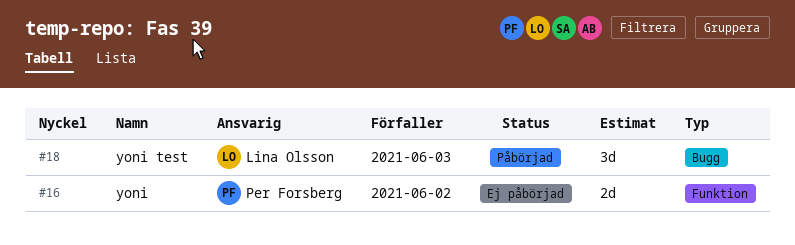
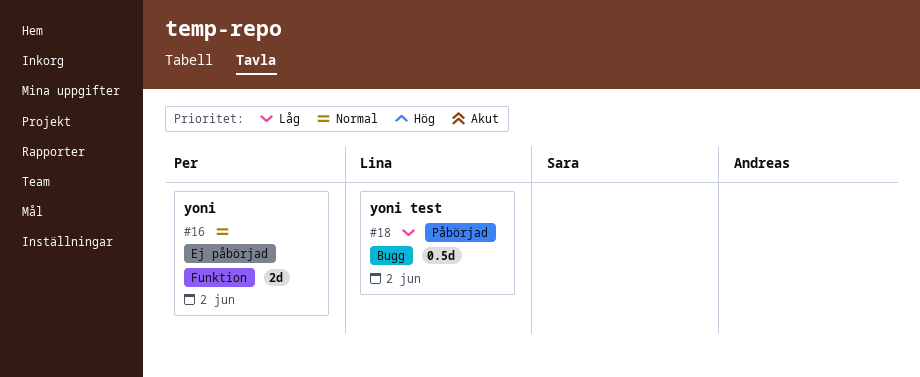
#18, estimate: 3d -> 0.5d
#18, due: Jun 3 -> Jun 2

